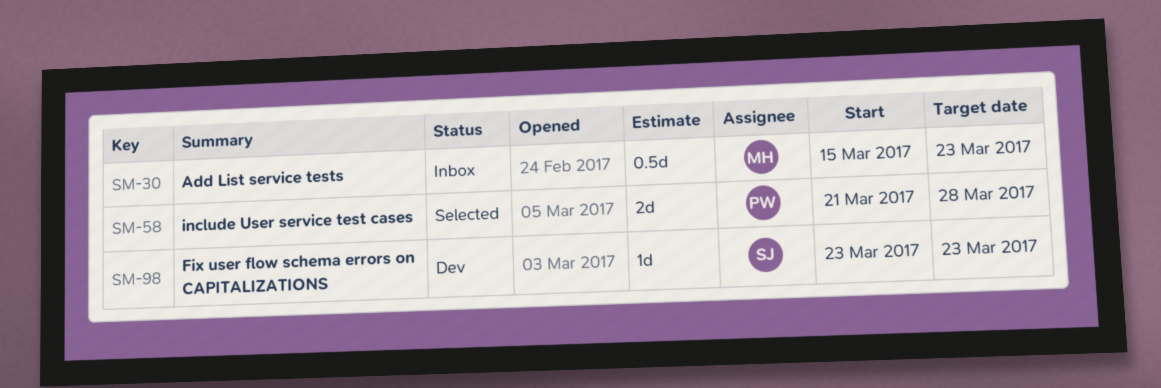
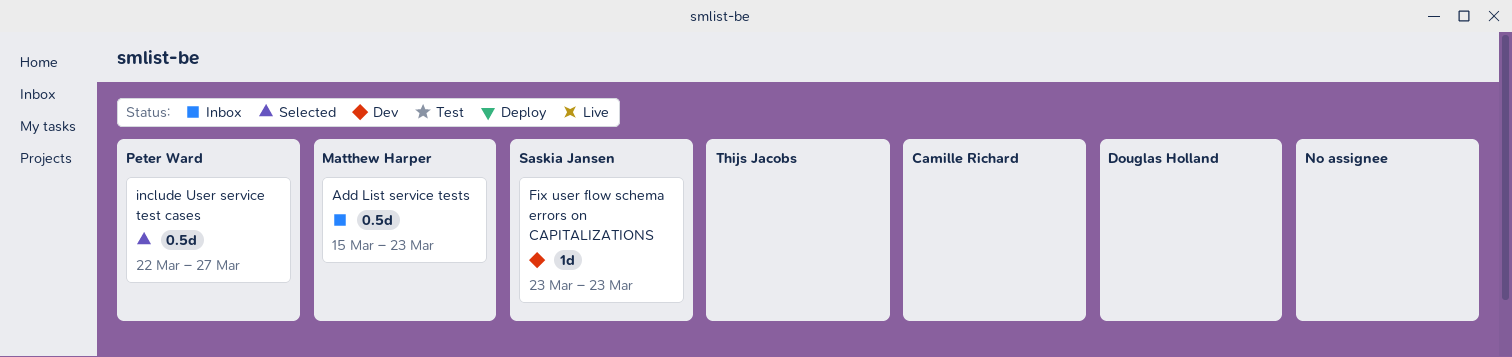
include User service test cases, estimate: 2d -> 0.5d
include User service test cases, start: Mar 21 -> Mar 22
include User service test cases, due: Mar 28 -> Mar 27

